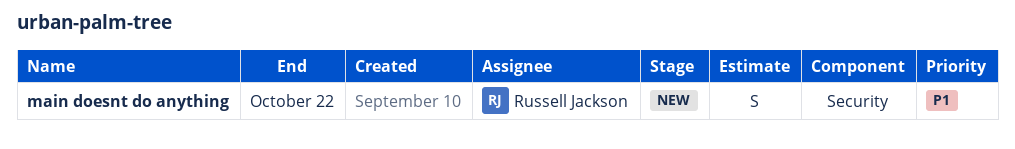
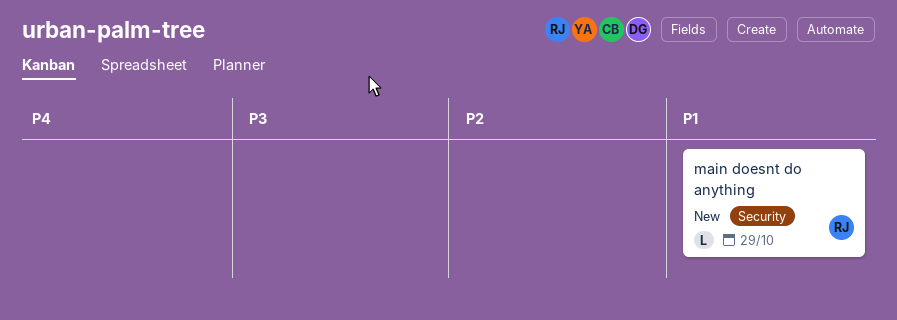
main doesnt do anything, estimate: S -> L
main doesnt do anything, due: Oct 22 -> Oct 29

